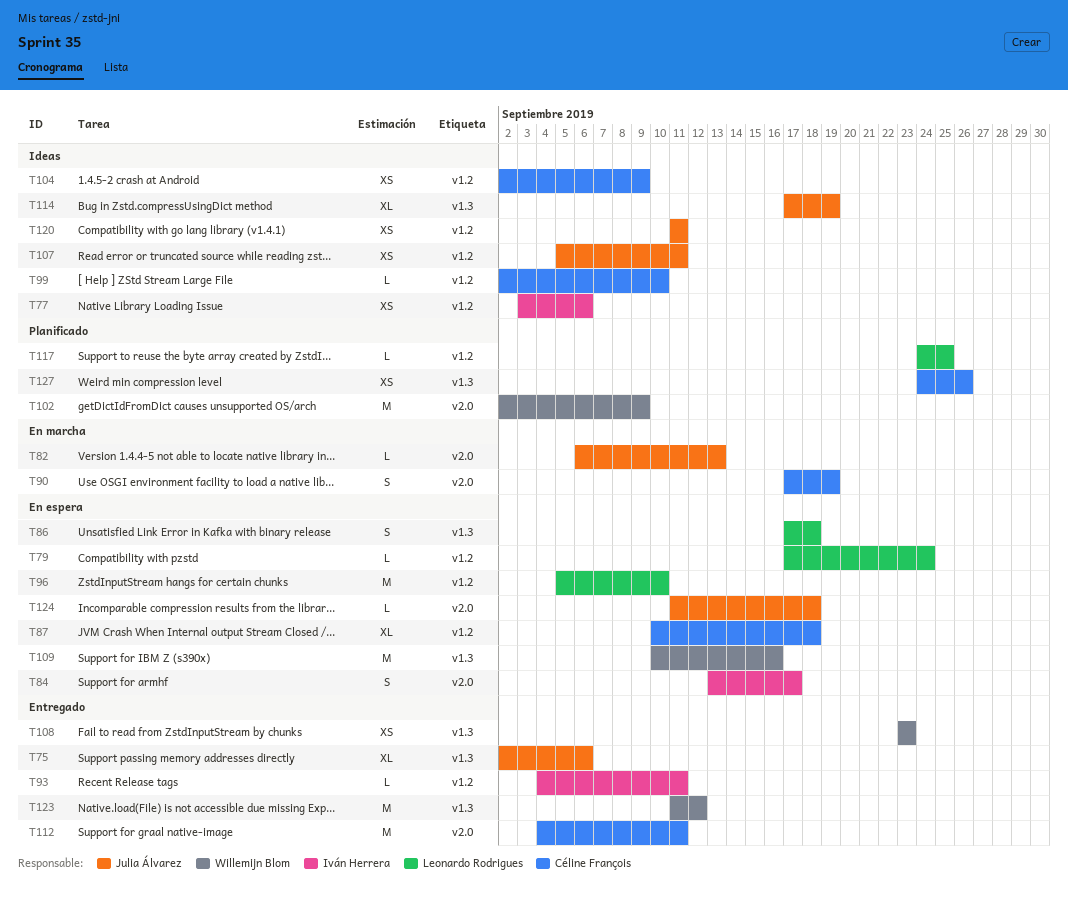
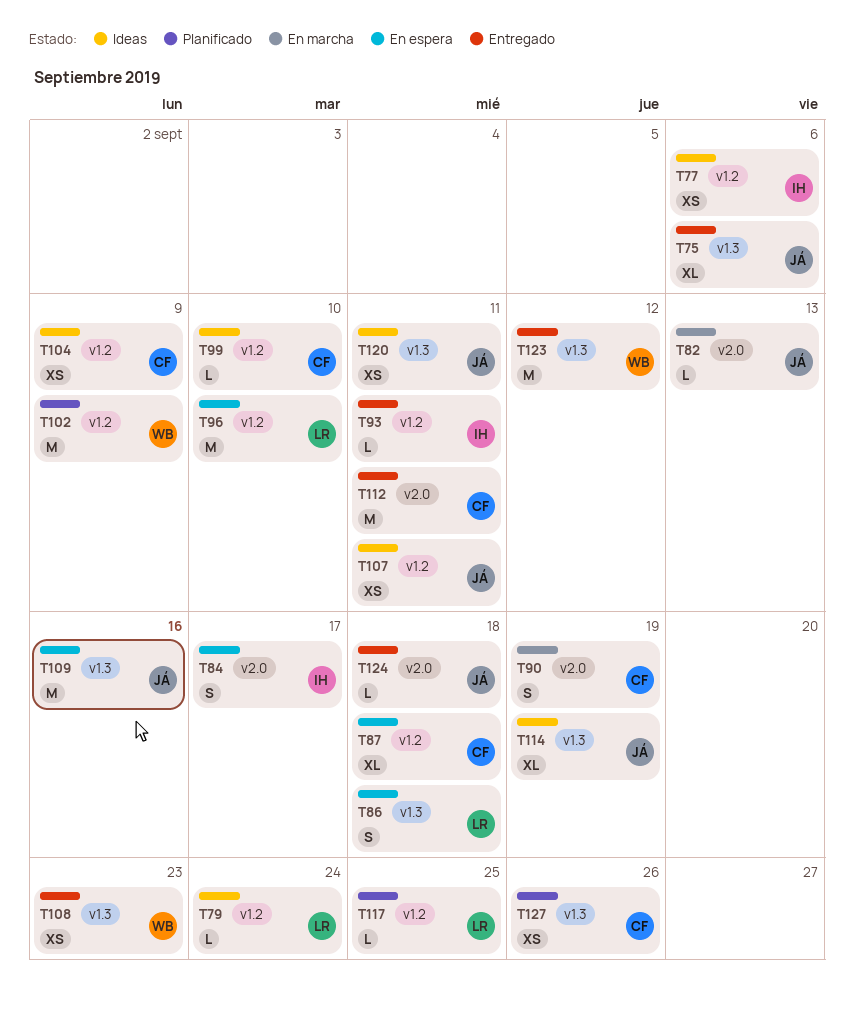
T79, status: En espera -> Ideas
T102, label: v2.0 -> v1.2
T109, owner: Willemijn Blom -> Julia Álvarez
T120, label: v1.2 -> v1.3
T124, status: En espera -> Entregado

